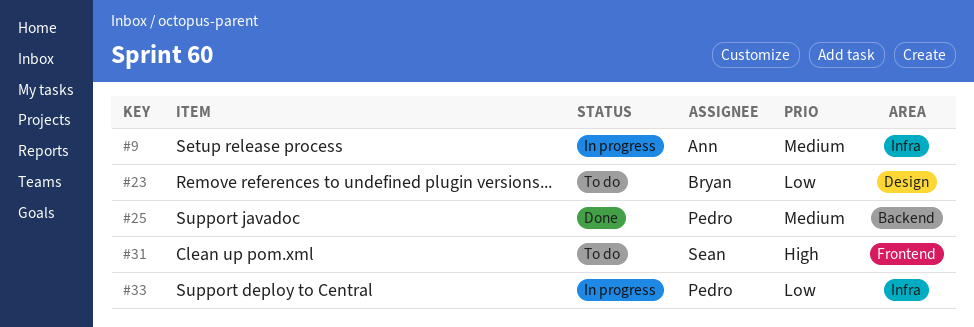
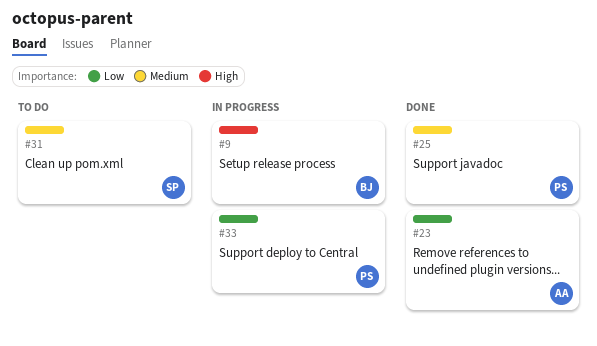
#9, owner: Ann -> Bryan
#9, priority: Medium -> High
#23, status: To do -> Done
#23, owner: Bryan -> Ann
#31, priority: High -> Medium

